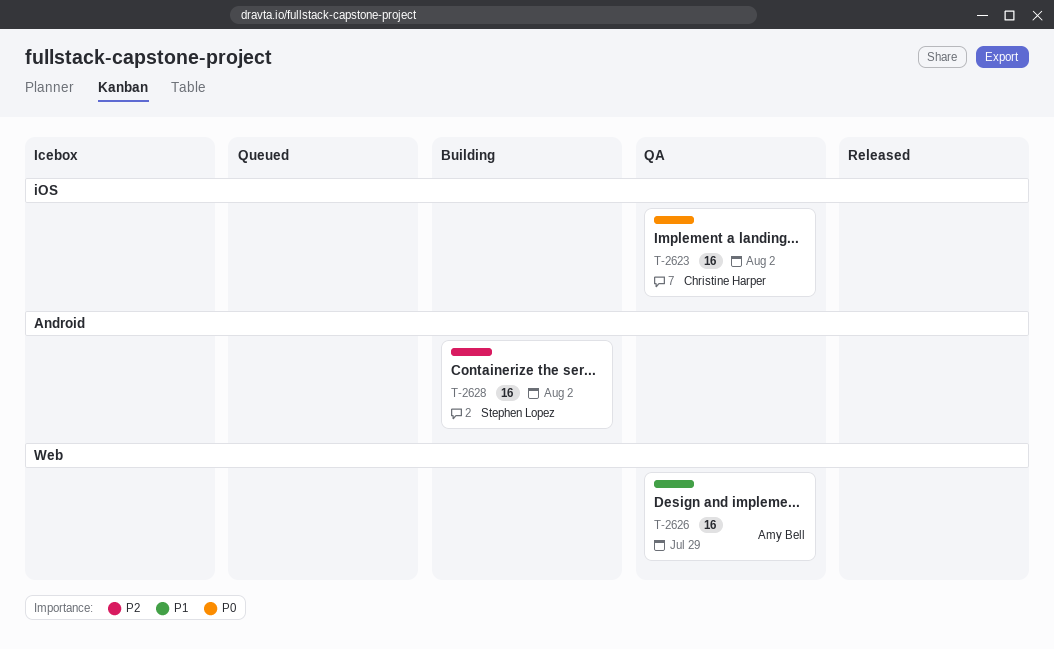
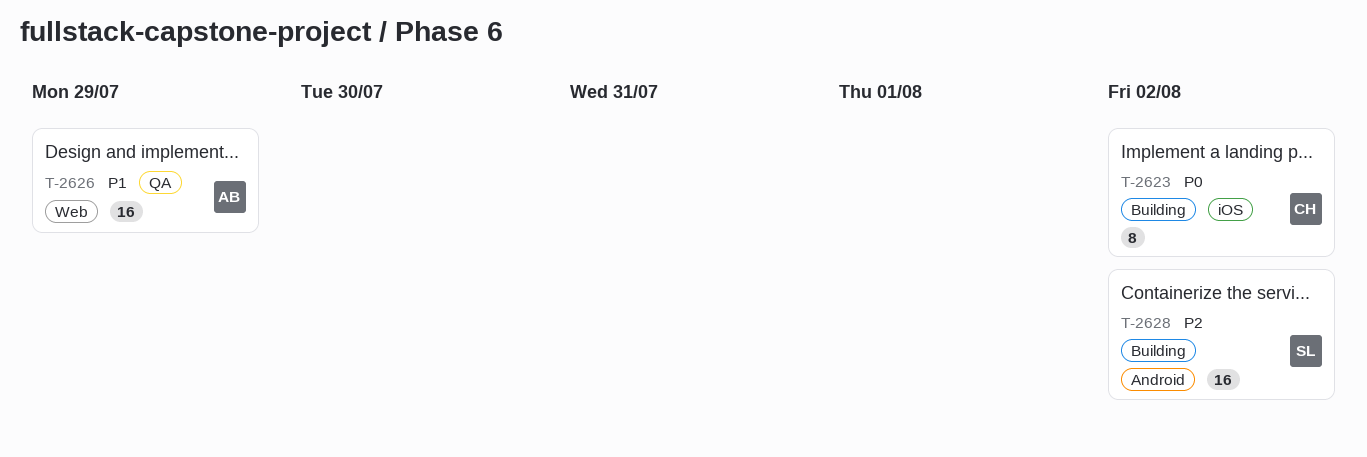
T-2623, status: QA -> Building
T-2623, estimate: 16 -> 8

